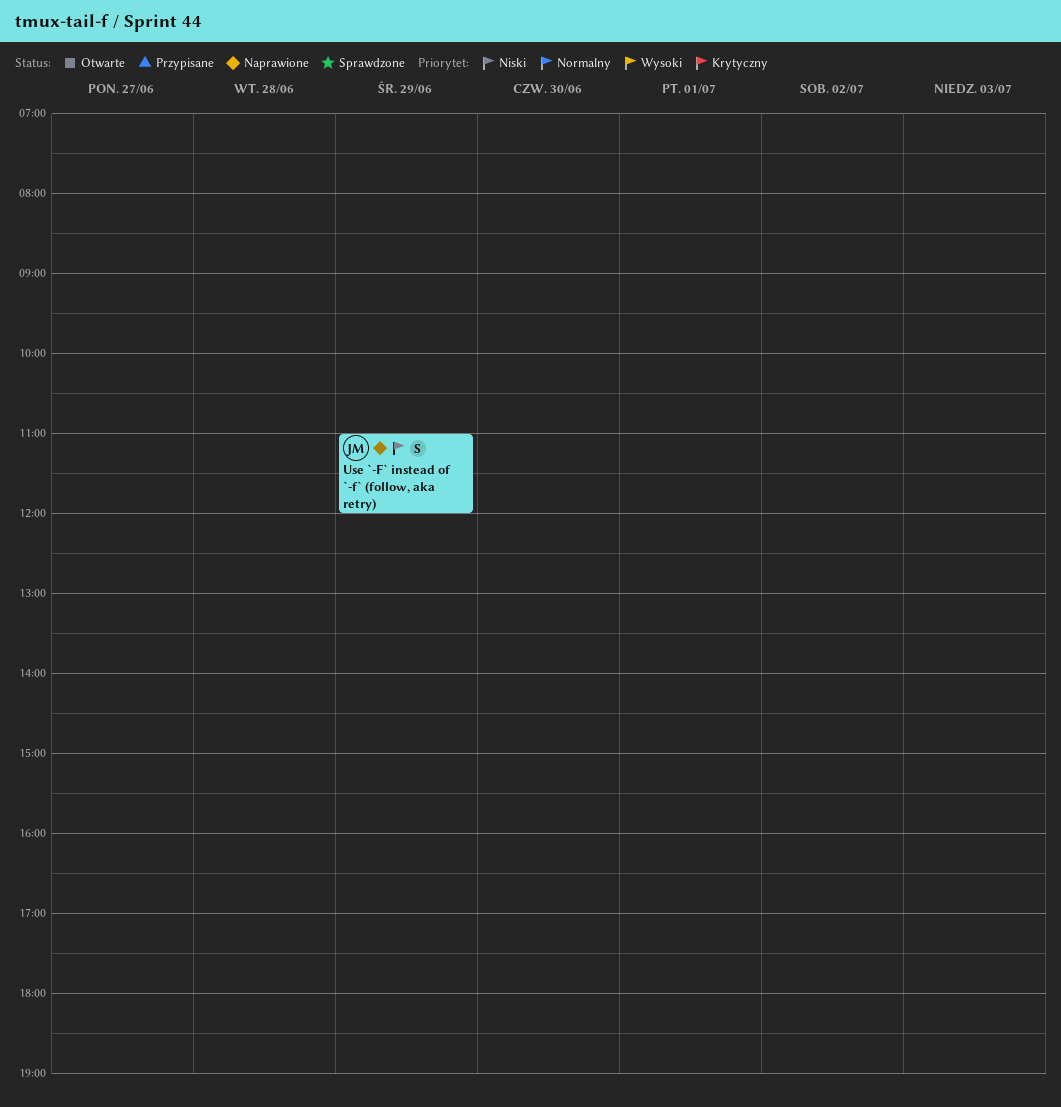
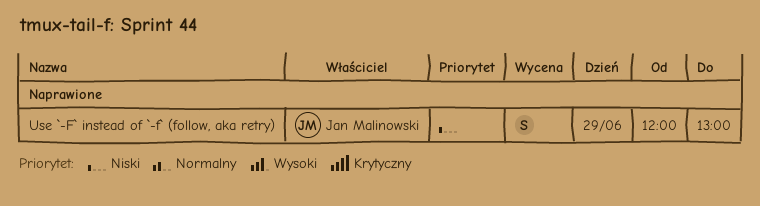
Use `-F` instead of `-f` (follow, aka retry), begins: 11:00 -> 12:00
Use `-F` instead of `-f` (follow, aka retry), ends: 12:00 -> 13:00

